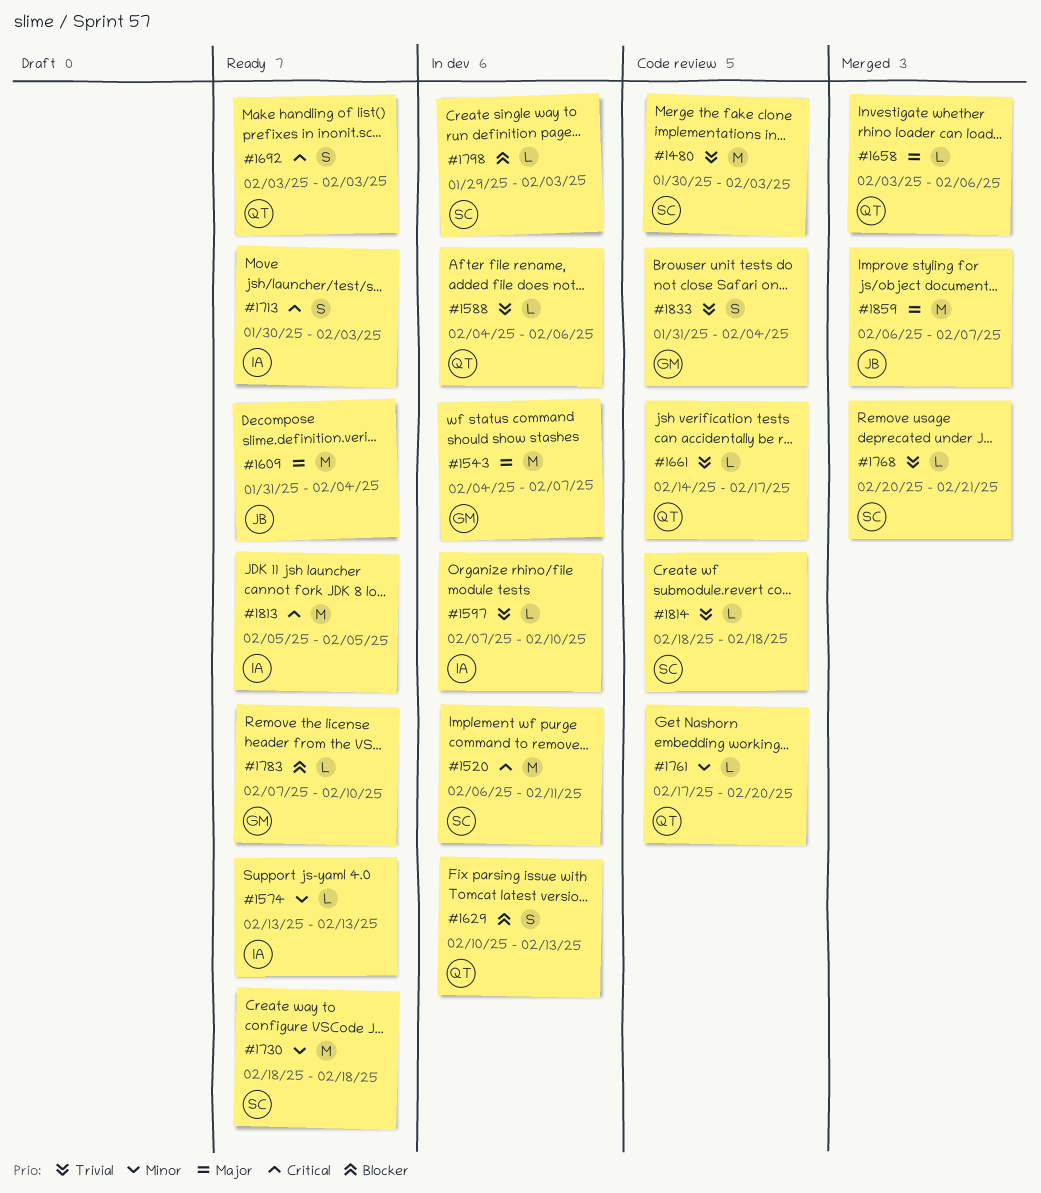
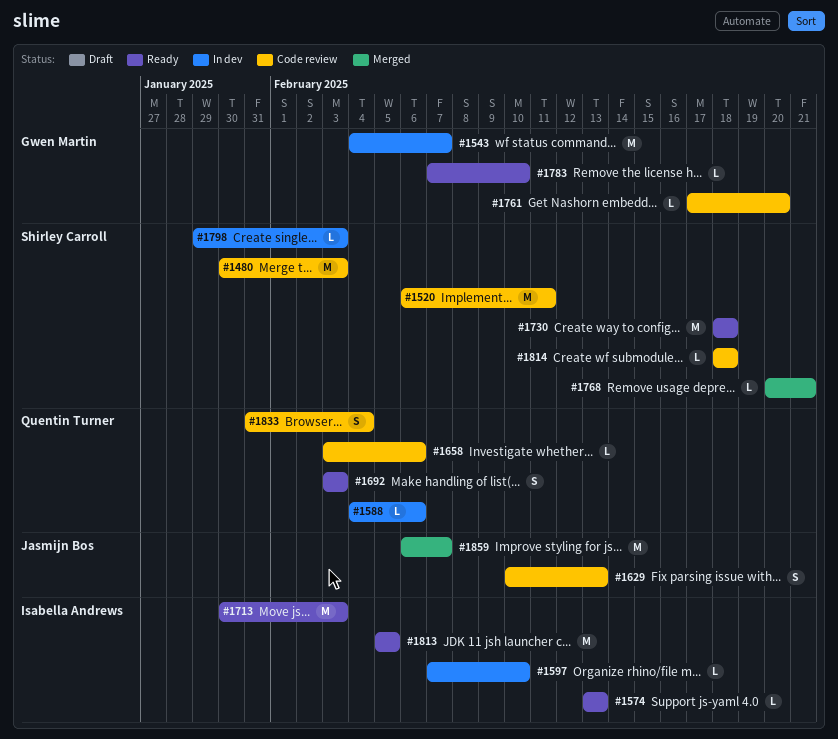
#1520, status: In dev -> Code review
#1609: present -> none
#1629, status: In dev -> Code review
#1629, owner: Quentin Turner -> Jasmijn Bos
#1658, status: Merged -> Code review
#1661: present -> none
#1713, estimate: S -> M
#1761, owner: Quentin Turner -> Gwen Martin
#1833, owner: Gwen Martin -> Quentin Turner

